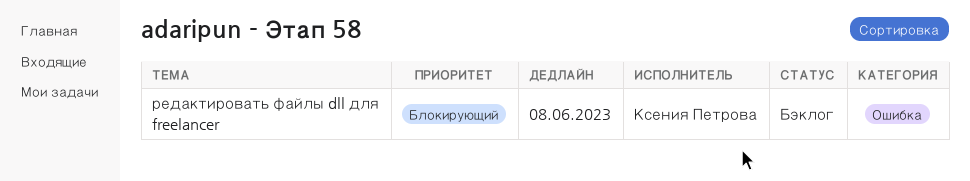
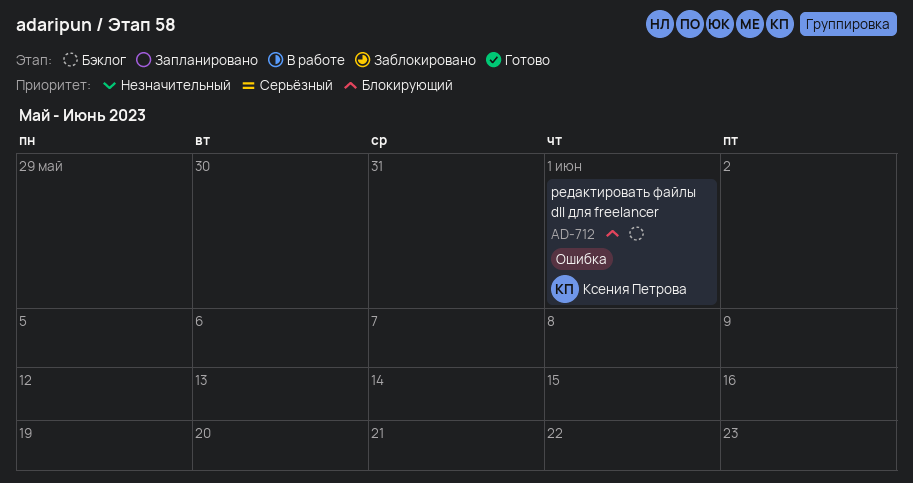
редактировать файлы dll для freelancer, due: Jun 8 -> Jun 1

